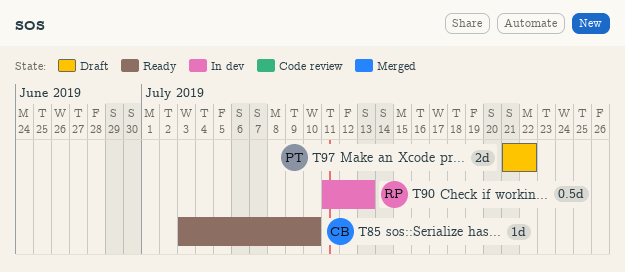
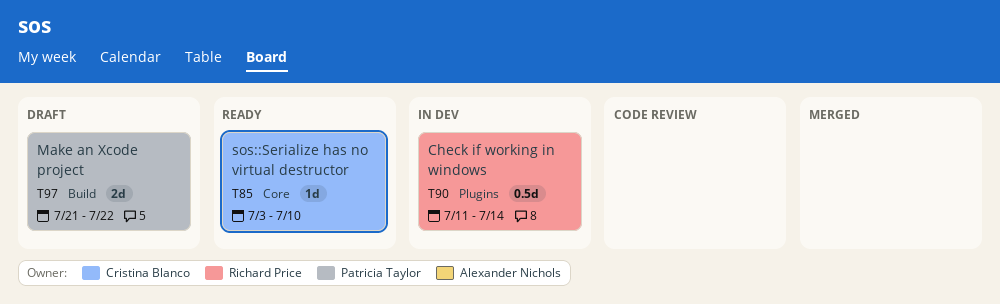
T90, due: Jul 13 -> Jul 14

